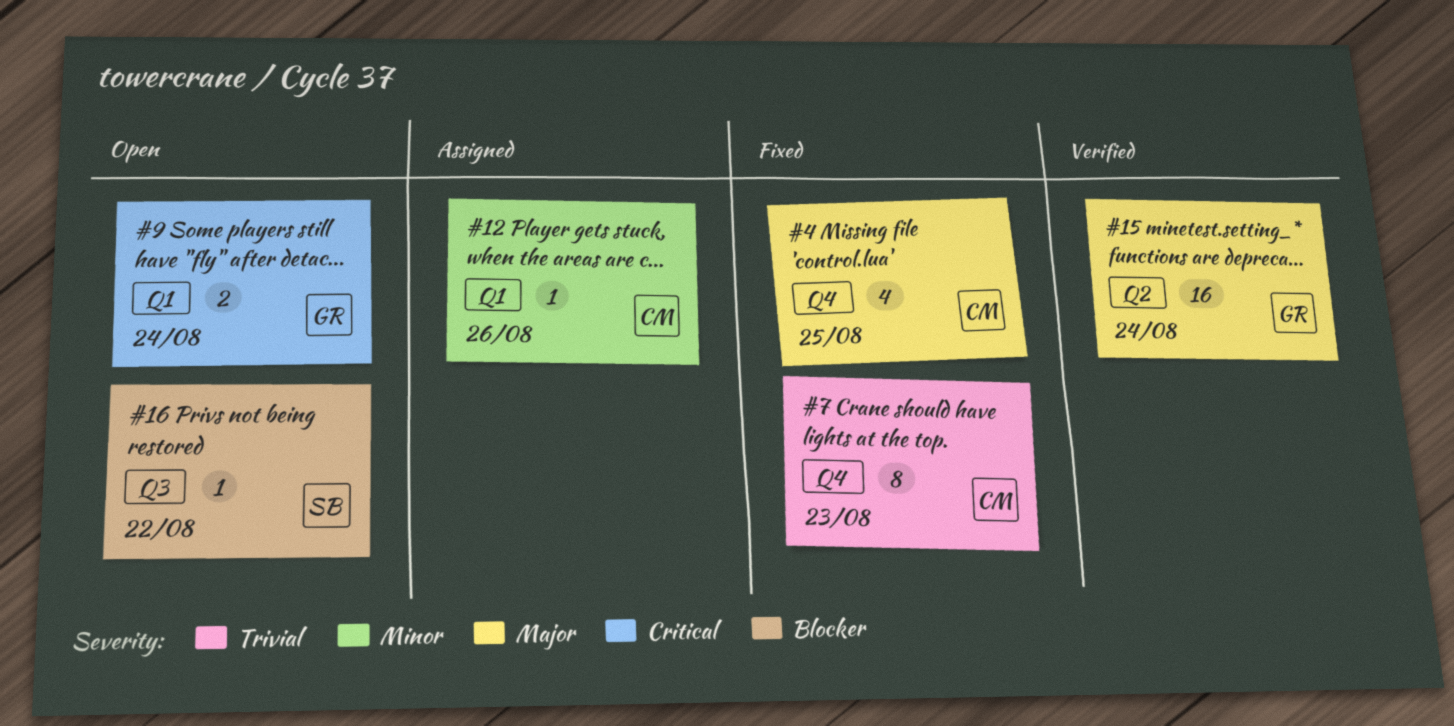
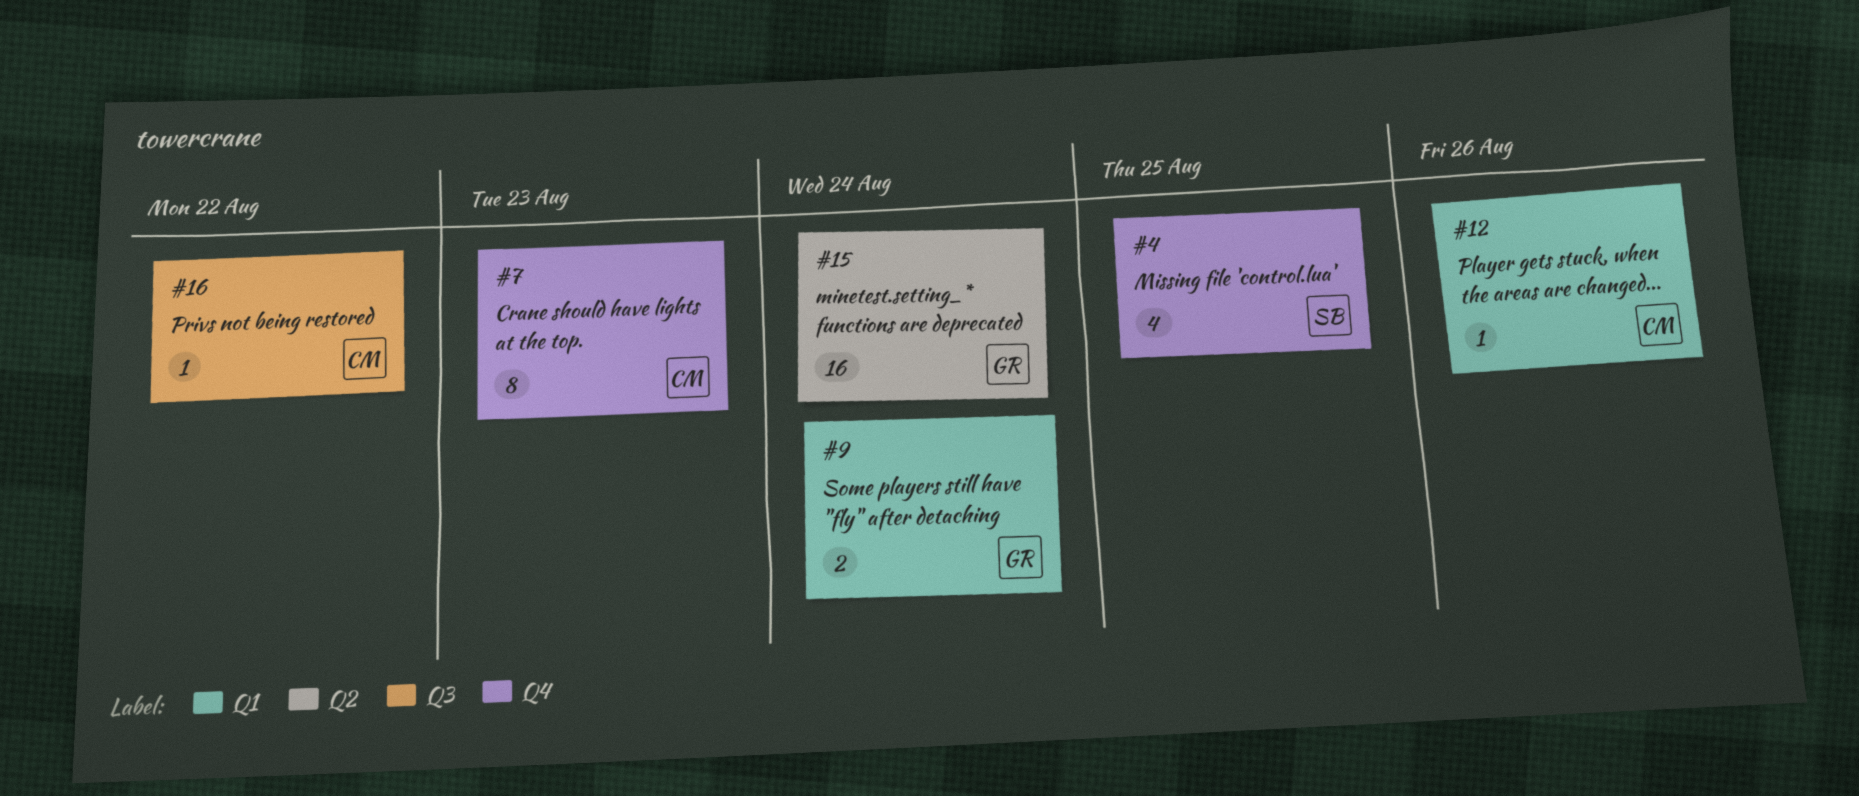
#4, owner: CM -> SB
#16, owner: SB -> CM

